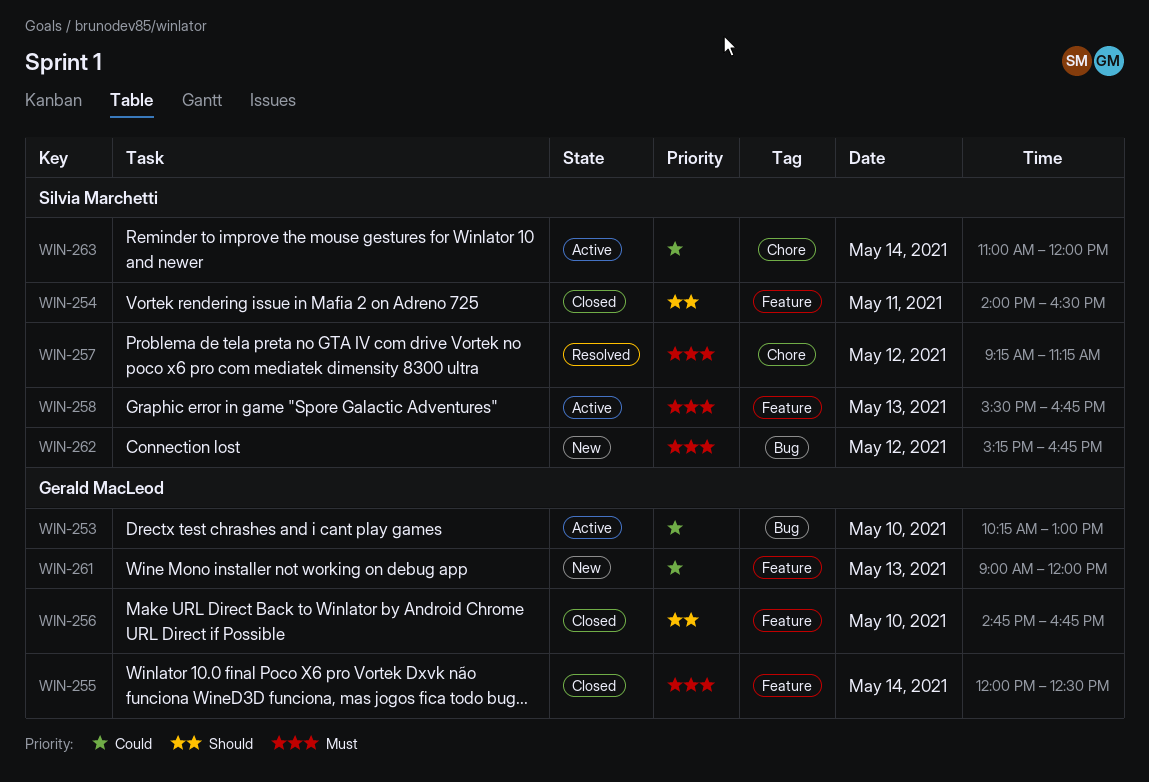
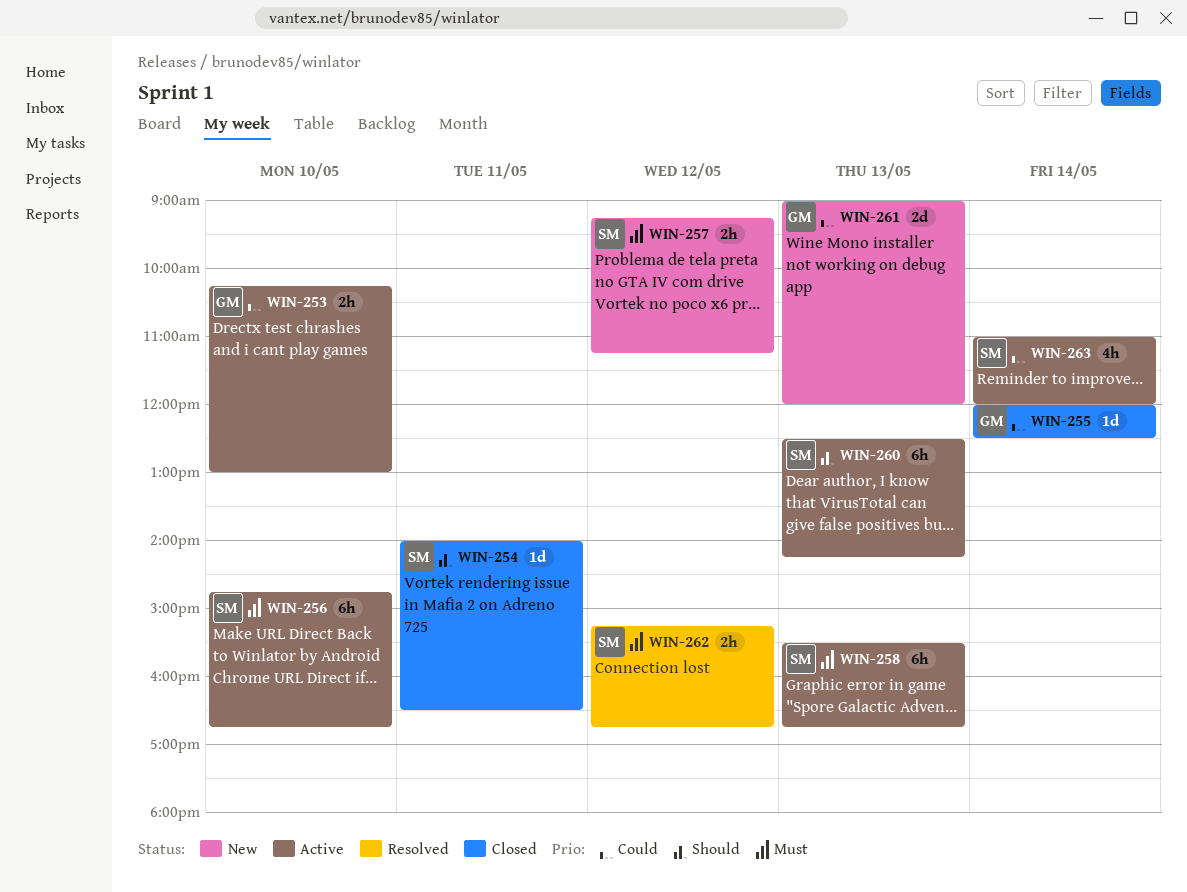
WIN-255, priority: Must -> Could
WIN-256, status: Closed -> Active
WIN-256, owner: Gerald MacLeod -> Silvia Marchetti
WIN-256, priority: Should -> Must
WIN-257, status: Resolved -> New
WIN-260: none -> present
WIN-262, status: New -> Resolved

